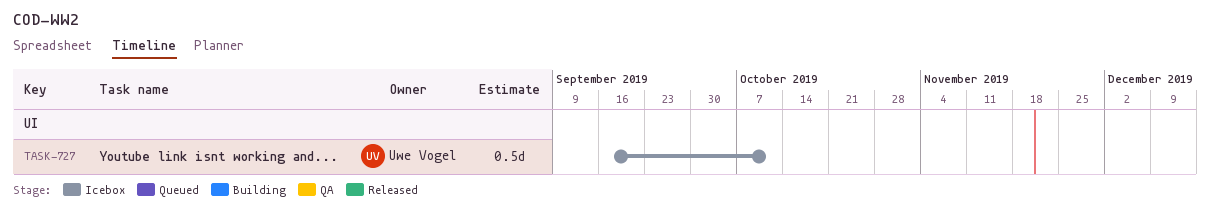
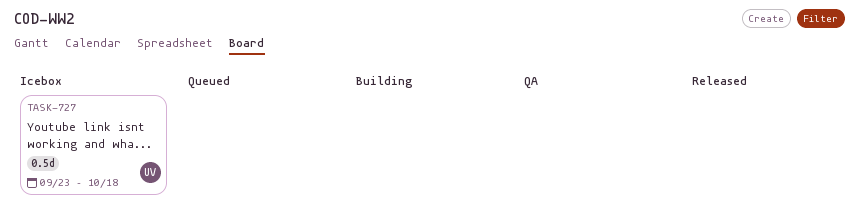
TASK-727, start: Sep 16 -> Sep 23
TASK-727, due: Oct 11 -> Oct 18

